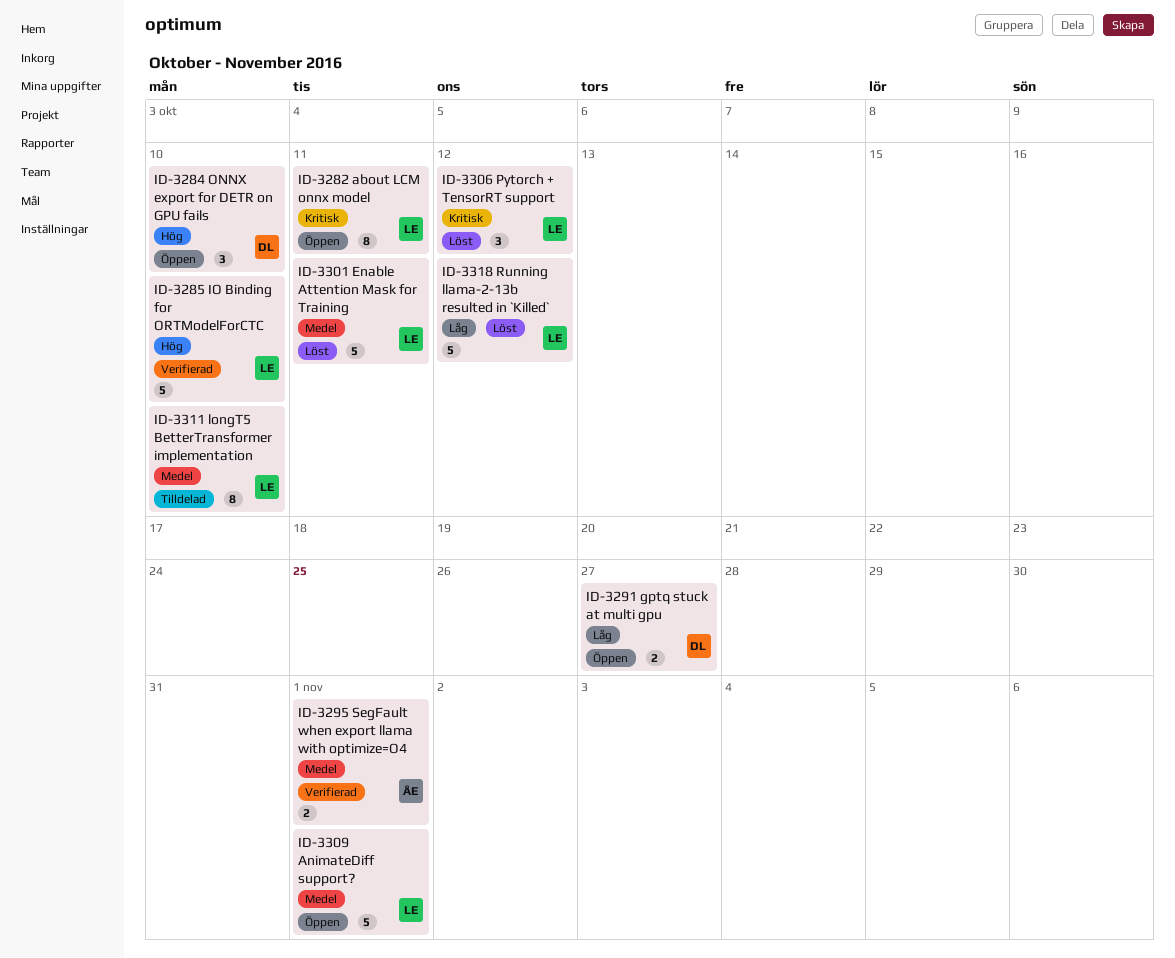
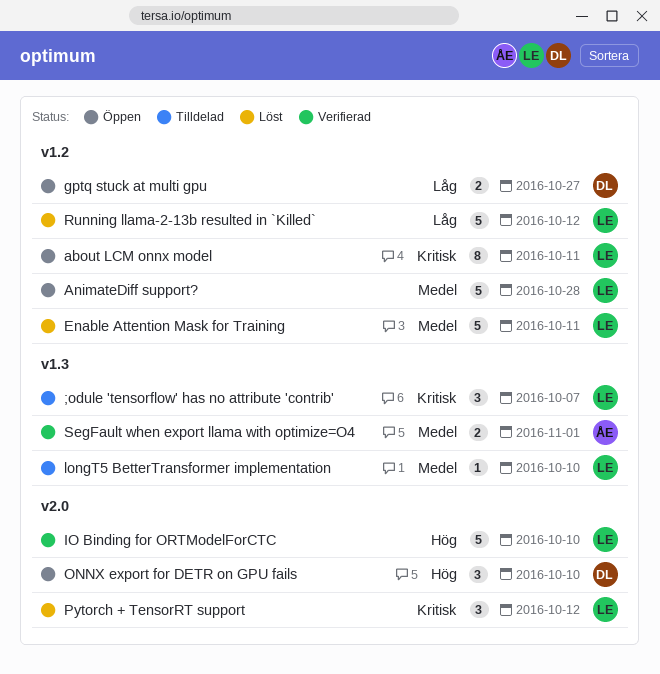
;odule 'tensorflow' has no attribute 'contrib': none -> present
AnimateDiff support?, due: Nov 1 -> Oct 28
longT5 BetterTransformer implementation, estimate: 8 -> 1

